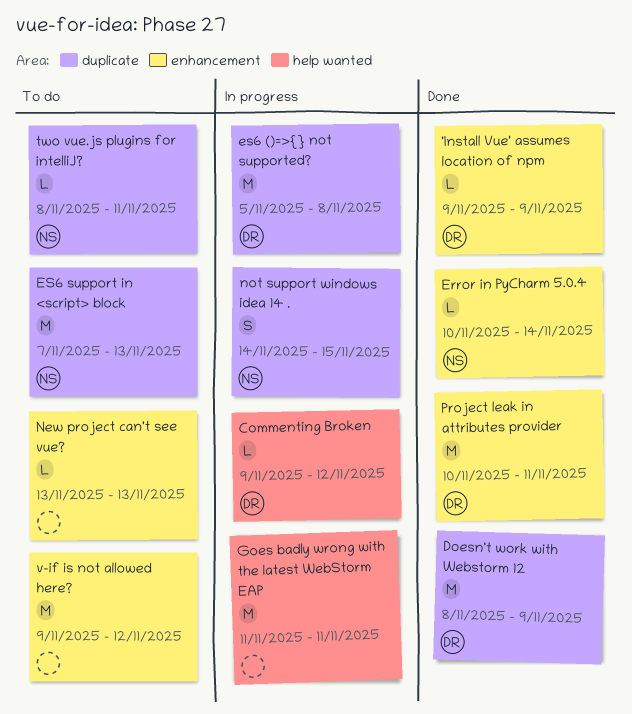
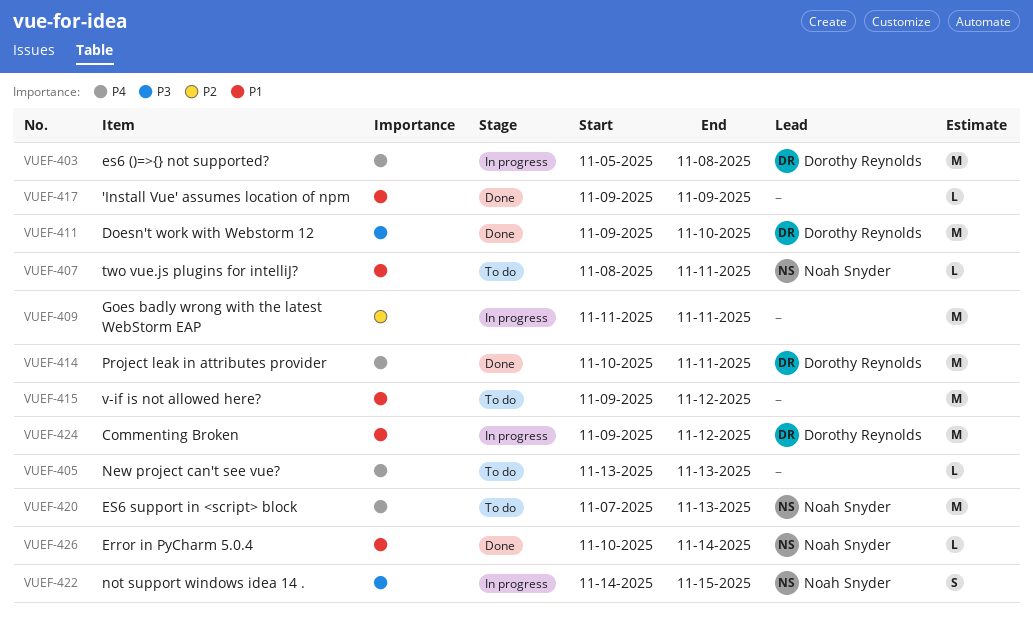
'Install Vue' assumes location of npm, owner: Dorothy Reynolds -> none
Commenting Broken, estimate: L -> M
Doesn't work with Webstorm 12, start: Nov 8 -> Nov 9
Doesn't work with Webstorm 12, due: Nov 9 -> Nov 10

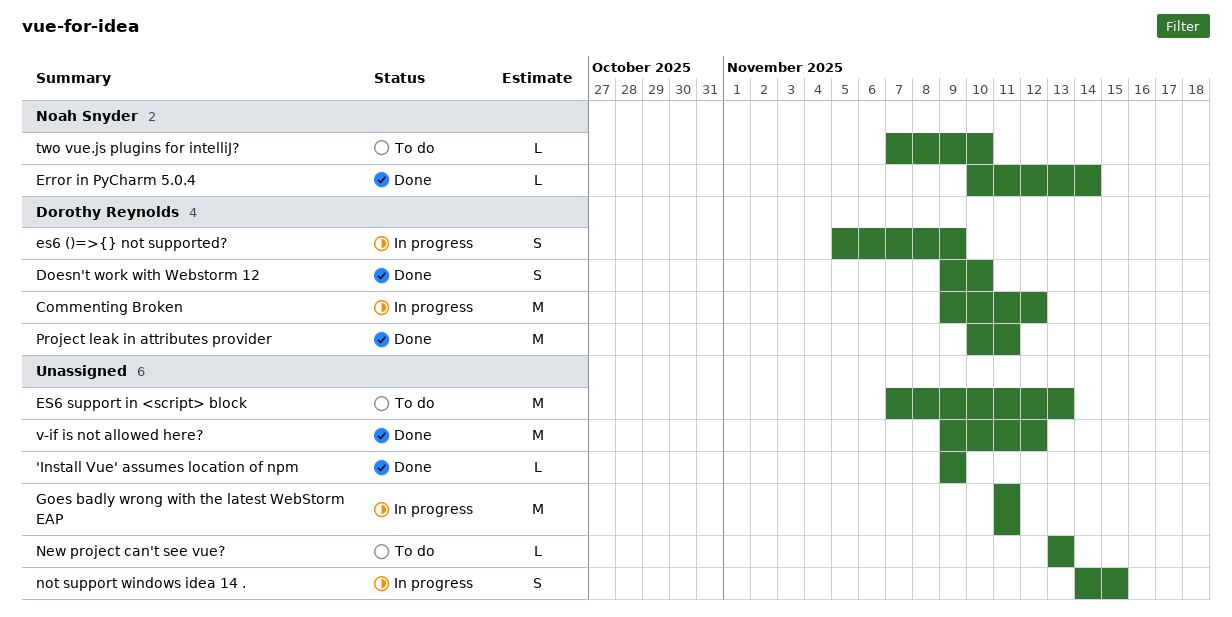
Doesn't work with Webstorm 12, estimate: M -> S
es6 ()=>{} not supported?, estimate: M -> S
es6 ()=>{} not supported?, due: Nov 8 -> Nov 9
ES6 support in <script> block, owner: Noah Snyder -> none
not support windows idea 14 ., owner: Noah Snyder -> none
two vue.js plugins for intelliJ?, start: Nov 8 -> Nov 7
two vue.js plugins for intelliJ?, due: Nov 11 -> Nov 10
v-if is not allowed here?, status: To do -> Done

